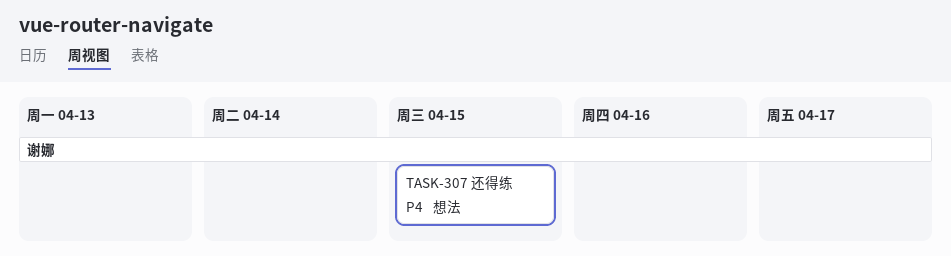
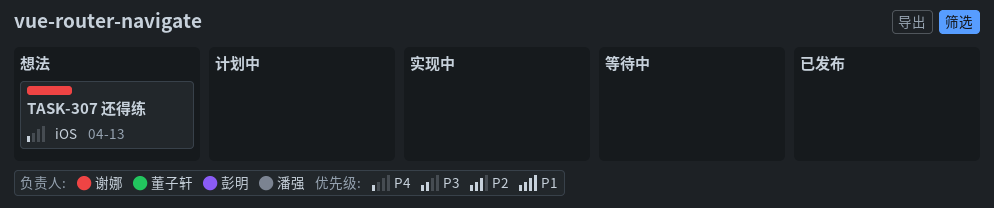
TASK-307, due: Apr 15 -> Apr 13

